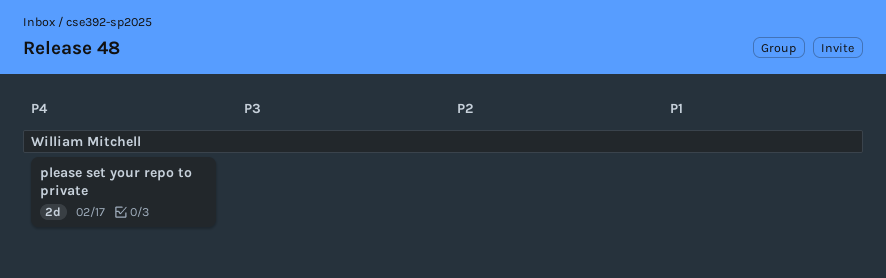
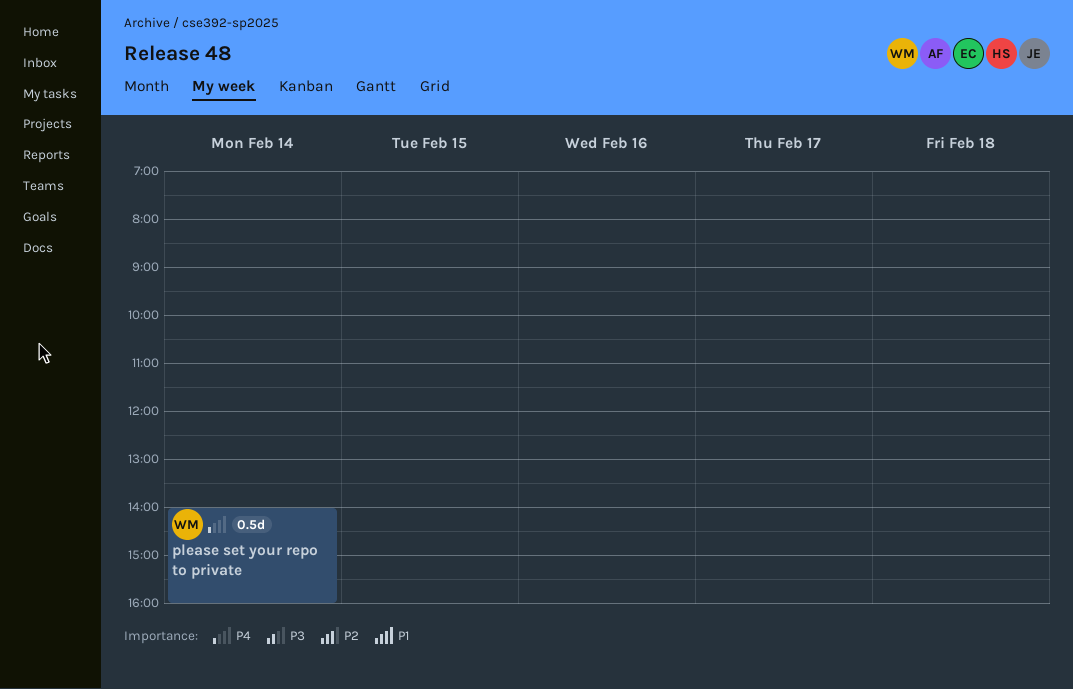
please set your repo to private, estimate: 2d -> 0.5d
please set your repo to private, day: Feb 17 -> Feb 14

